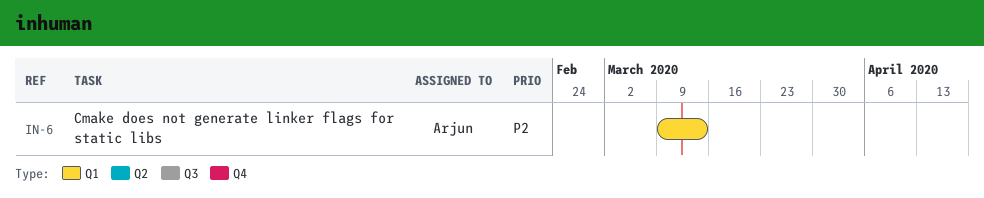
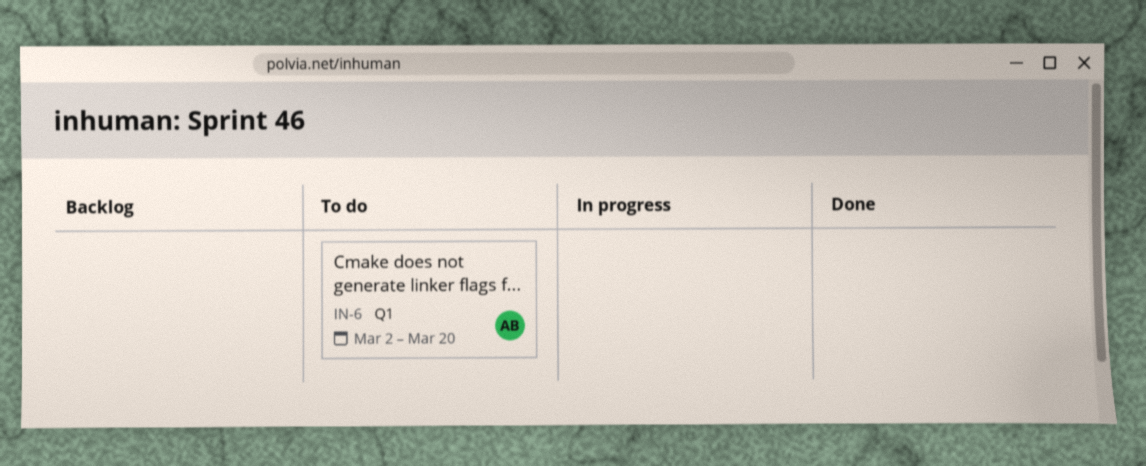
IN-6, start: Mar 9 -> Mar 2
IN-6, due: Mar 13 -> Mar 20

